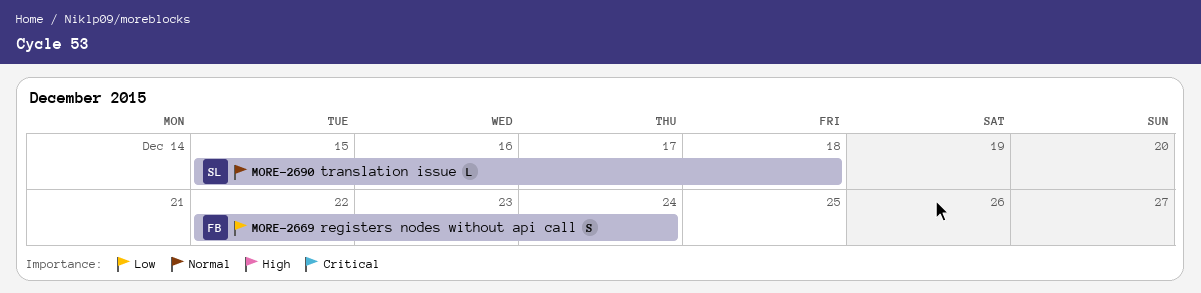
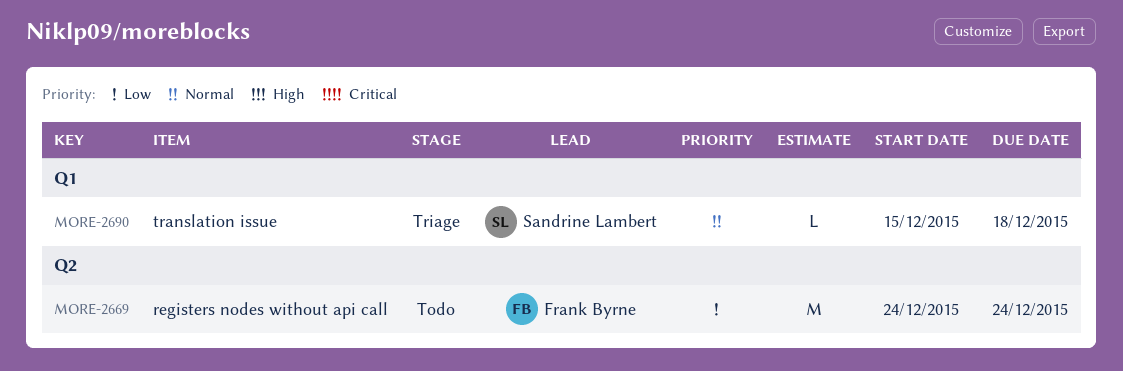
MORE-2669, estimate: S -> M
MORE-2669, start: Dec 22 -> Dec 24

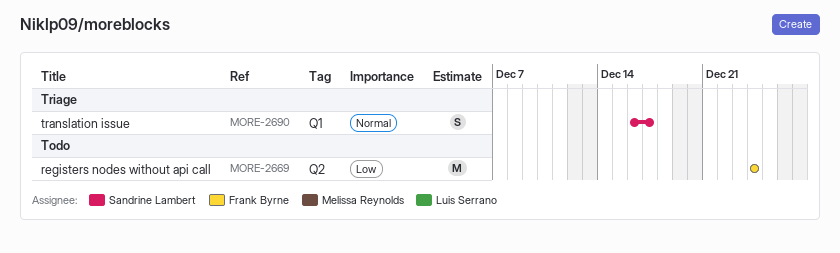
MORE-2690, estimate: L -> S
MORE-2690, start: Dec 15 -> Dec 16
MORE-2690, due: Dec 18 -> Dec 17

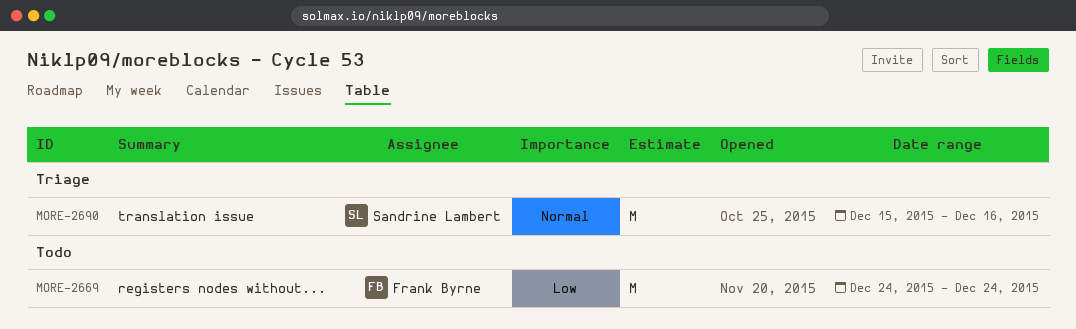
MORE-2690, estimate: S -> M
MORE-2690, start: Dec 16 -> Dec 15
MORE-2690, due: Dec 17 -> Dec 16

